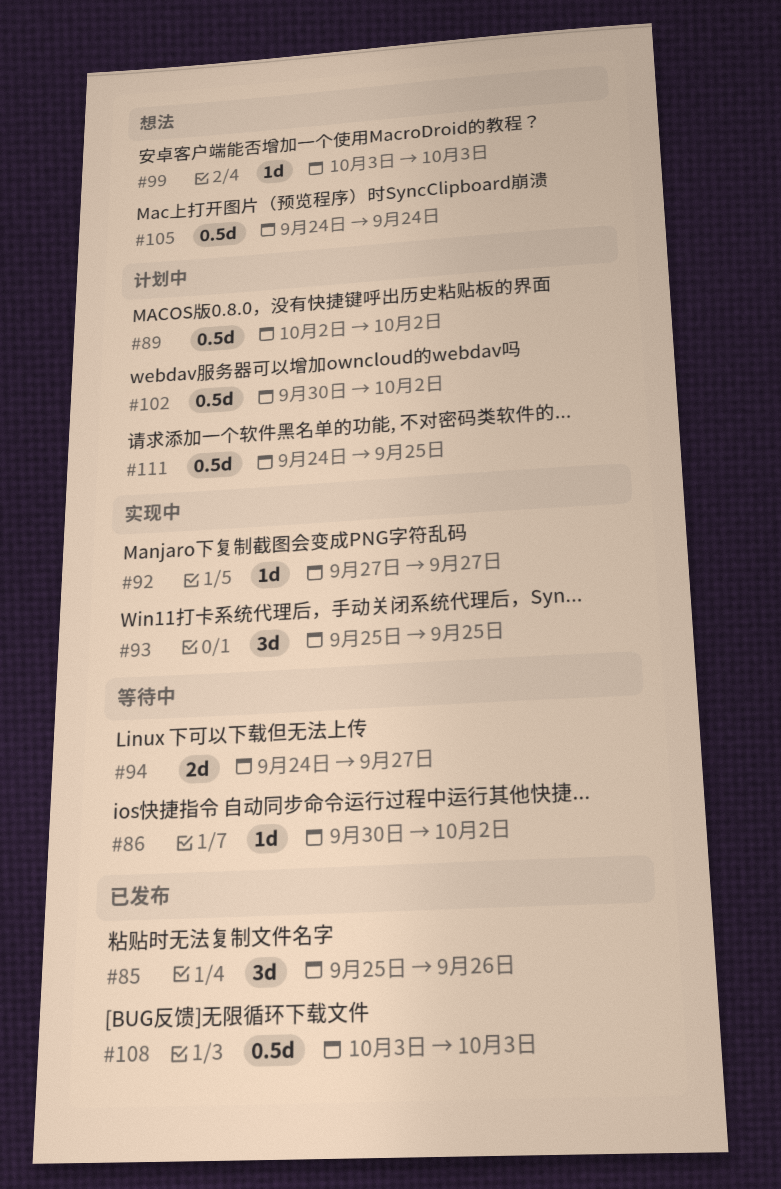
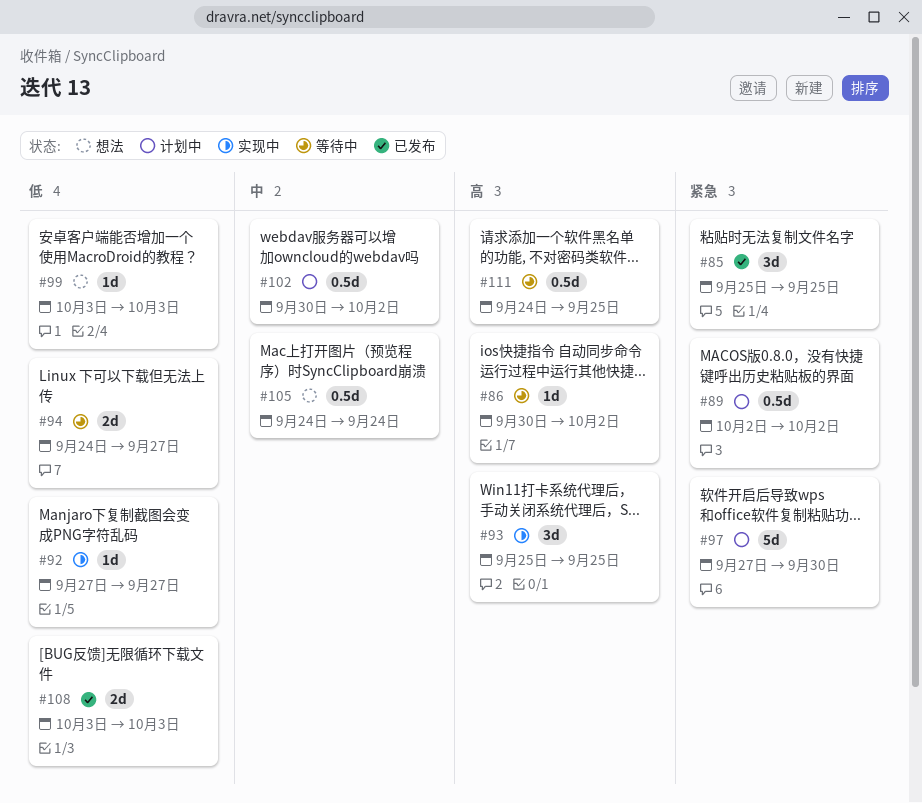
#85, due: Sep 26 -> Sep 25
#97: none -> present
#108, estimate: 0.5d -> 2d
#111, status: 计划中 -> 等待中

